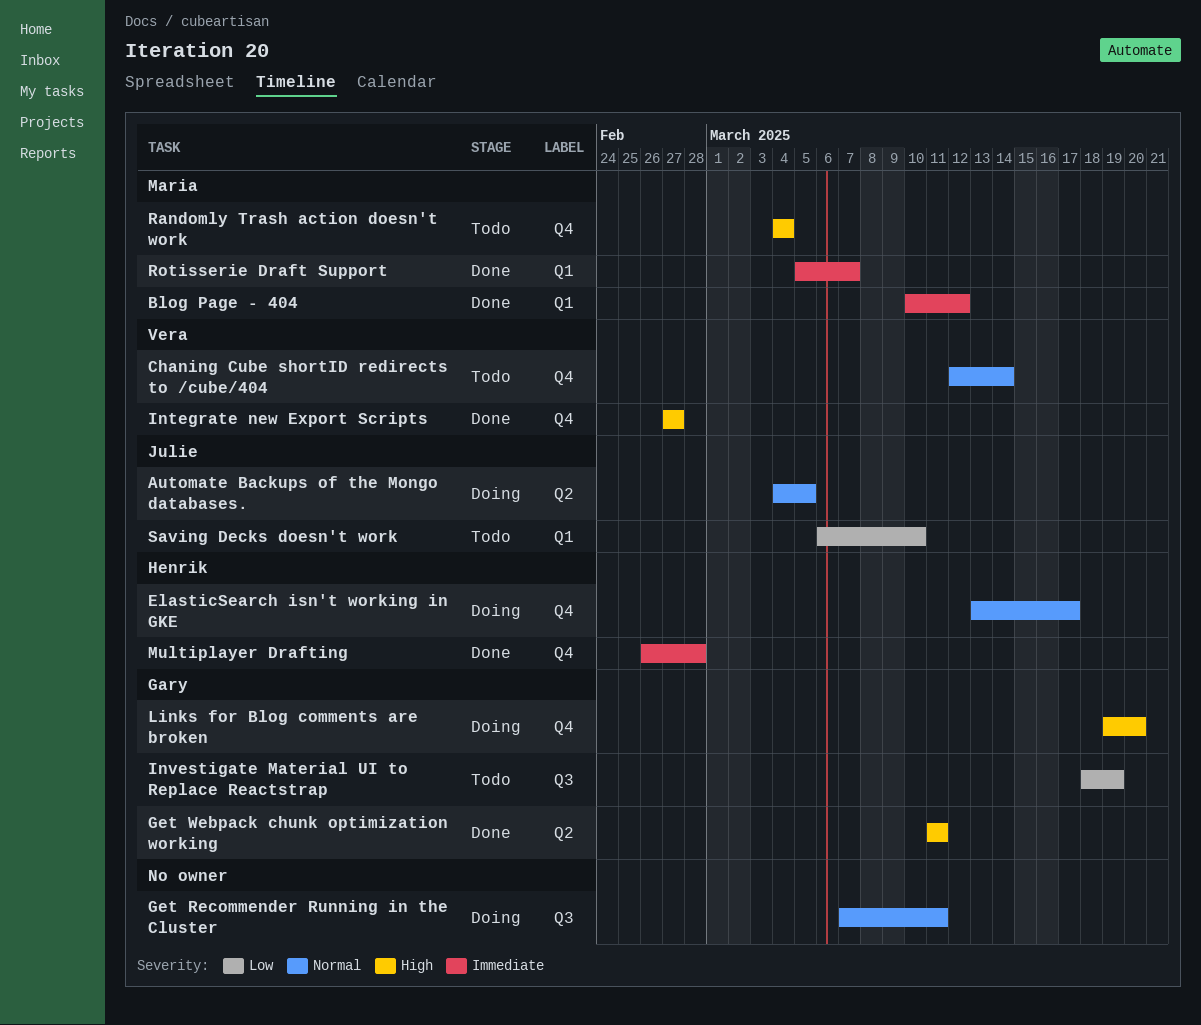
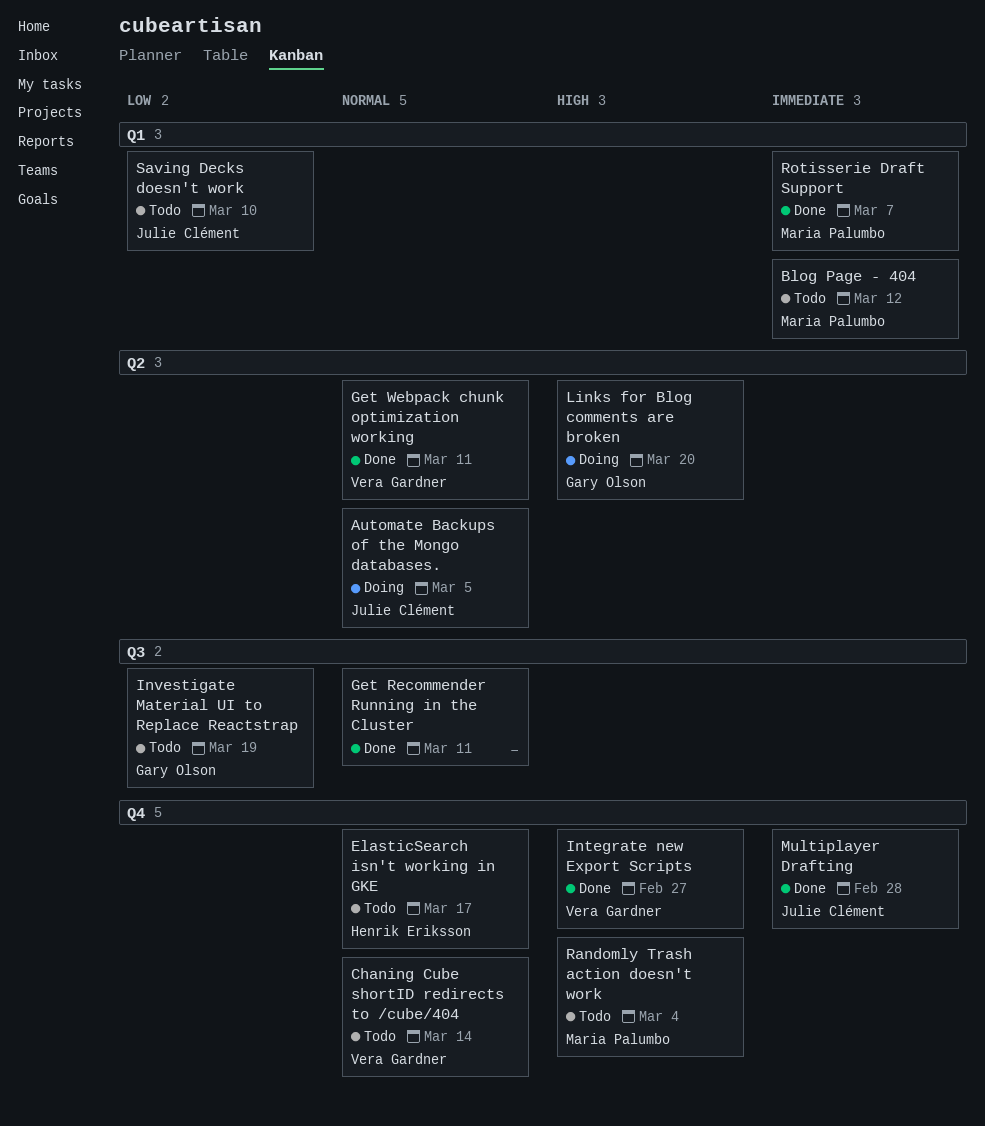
Blog Page - 404, status: Done -> Todo
ElasticSearch isn't working in GKE, status: Doing -> Todo
Get Recommender Running in the Cluster, status: Doing -> Done
Get Webpack chunk optimization working, owner: Gary Olson -> Vera Gardner
Get Webpack chunk optimization working, priority: High -> Normal
Links for Blog comments are broken, label: Q4 -> Q2
Multiplayer Drafting, owner: Henrik Eriksson -> Julie Clément

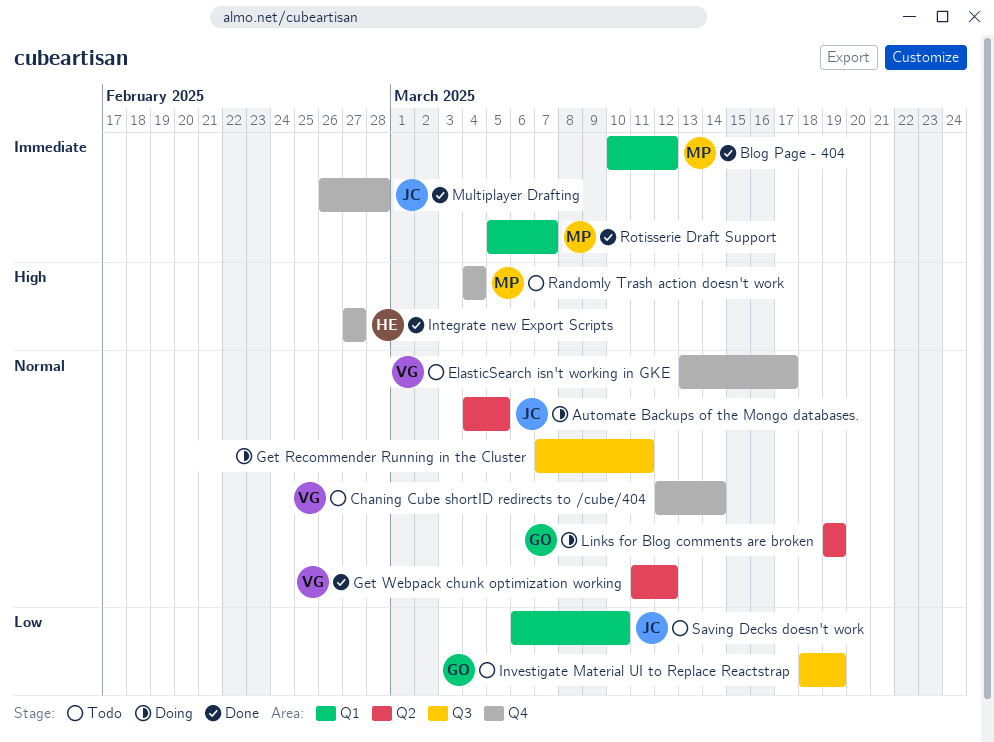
Blog Page - 404, status: Todo -> Done
ElasticSearch isn't working in GKE, owner: Henrik Eriksson -> Vera Gardner
Get Recommender Running in the Cluster, status: Done -> Doing
Get Webpack chunk optimization working, due: Mar 11 -> Mar 12
Integrate new Export Scripts, owner: Vera Gardner -> Henrik Eriksson
Links for Blog comments are broken, priority: High -> Normal
Links for Blog comments are broken, due: Mar 20 -> Mar 19

